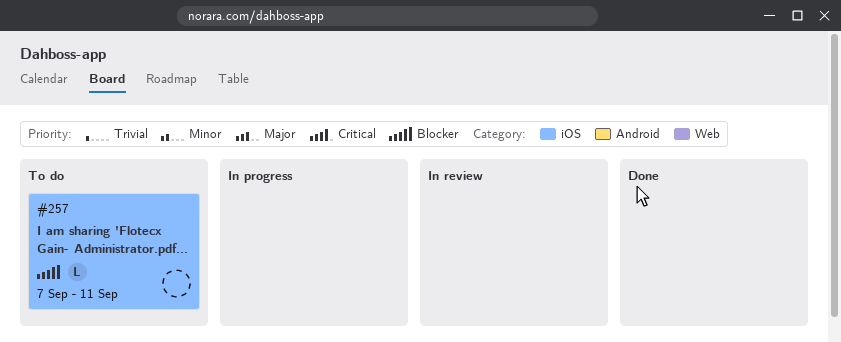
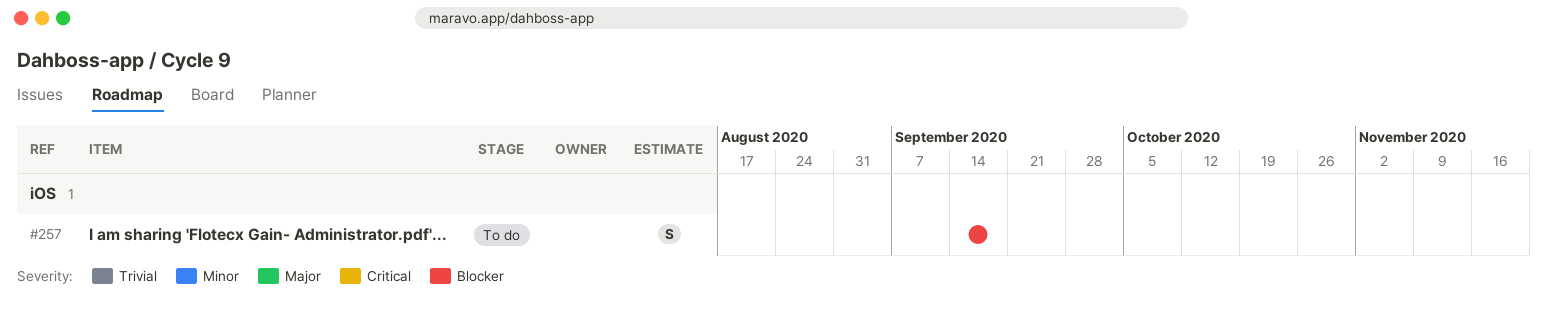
#257, estimate: L -> S
#257, start: Sep 7 -> Sep 14
#257, due: Sep 11 -> Sep 18

